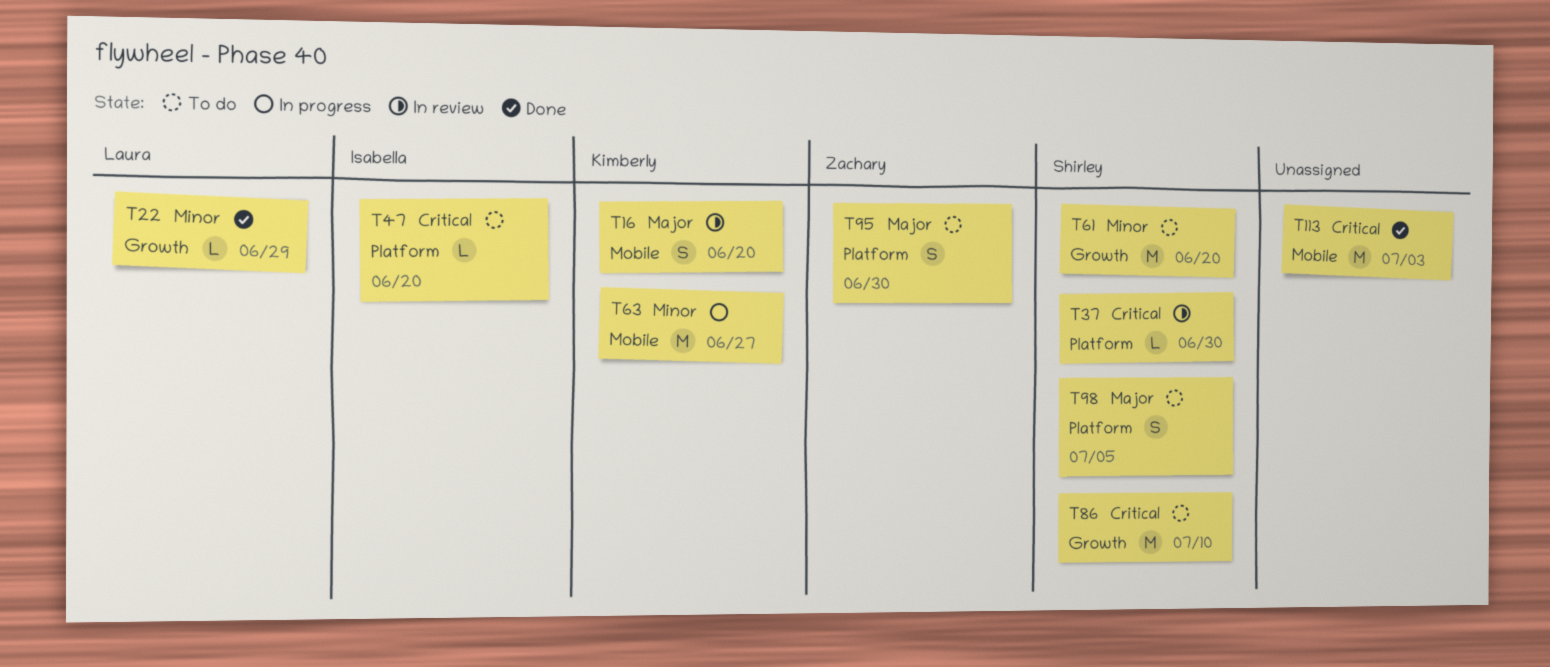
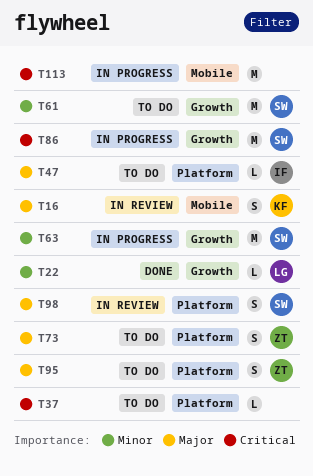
T37, status: In review -> To do
T37, owner: Shirley -> none
T47, priority: Critical -> Major
T63, owner: Kimberly -> Shirley
T63, label: Mobile -> Growth
T73: none -> present
T86, status: To do -> In progress
T98, status: To do -> In review
T113, status: Done -> In progress

